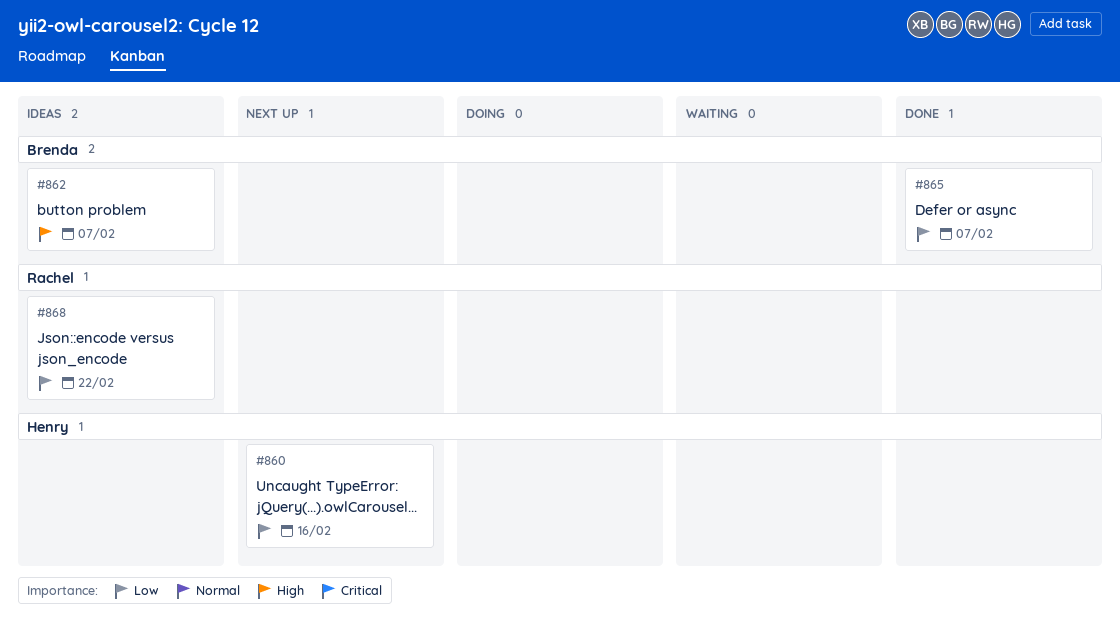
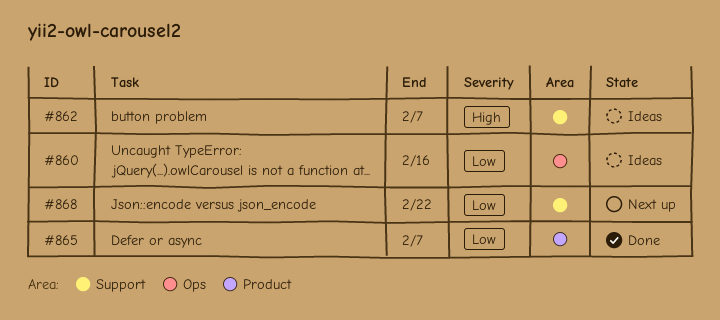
#860, status: Next up -> Ideas
#868, status: Ideas -> Next up

